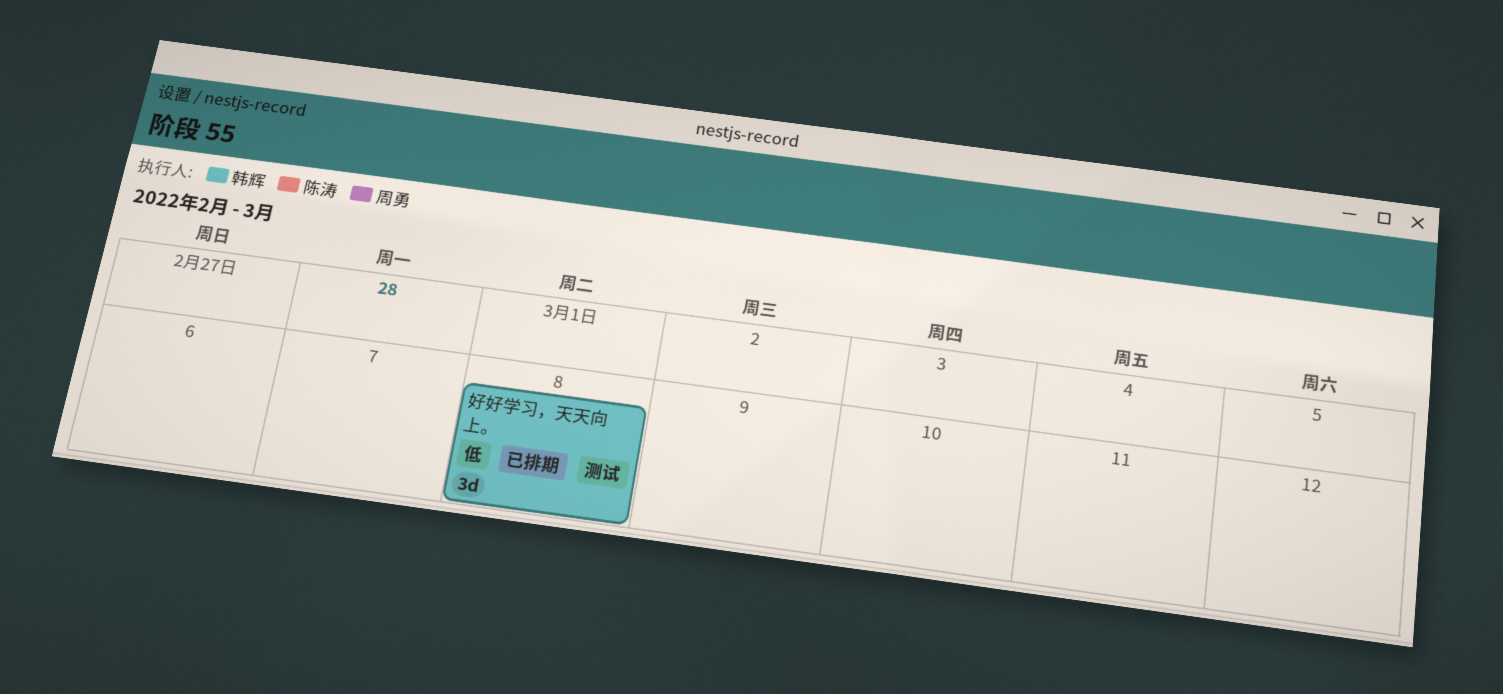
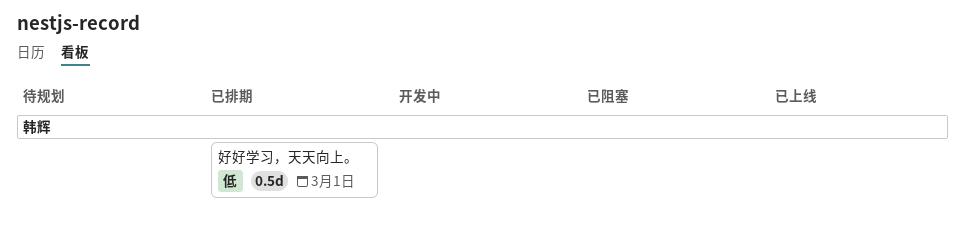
好好学习，天天向上。, estimate: 3d -> 0.5d
好好学习，天天向上。, due: Mar 8 -> Mar 1

